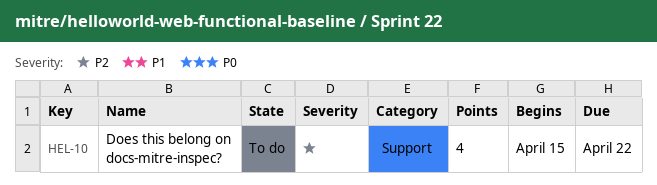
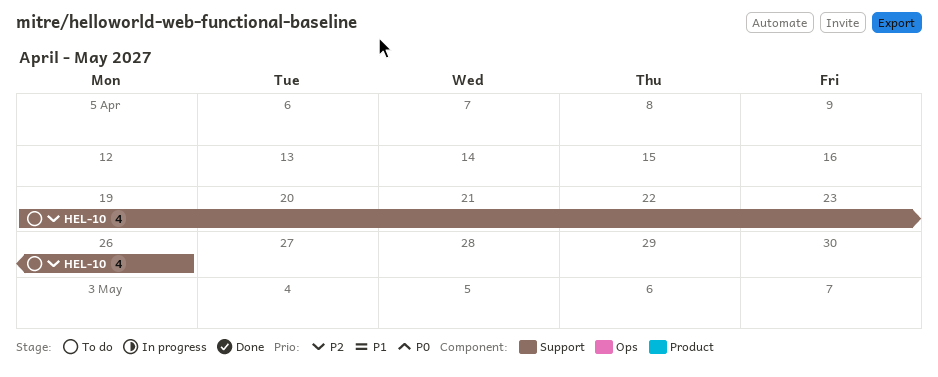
HEL-10, start: Apr 15 -> Apr 19
HEL-10, due: Apr 22 -> Apr 26

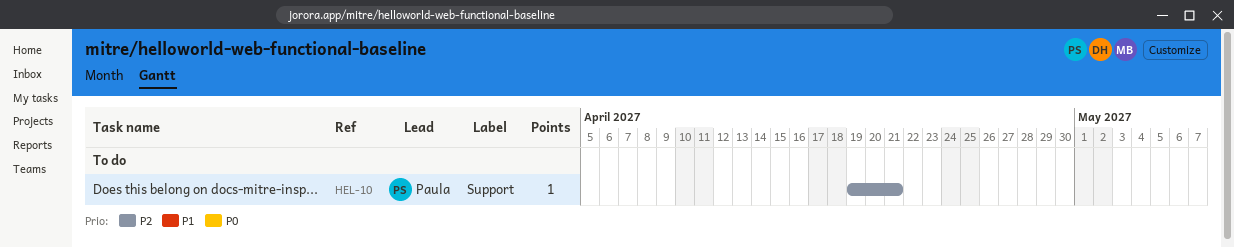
HEL-10, estimate: 4 -> 1
HEL-10, due: Apr 26 -> Apr 21

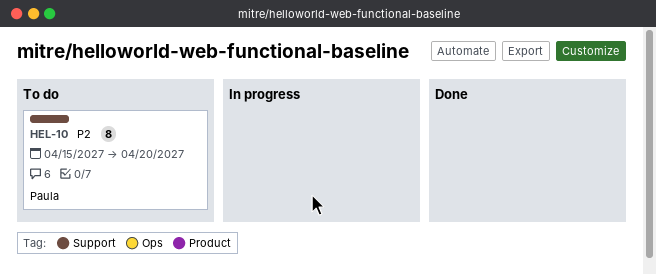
HEL-10, estimate: 1 -> 8
HEL-10, start: Apr 19 -> Apr 15
HEL-10, due: Apr 21 -> Apr 20

